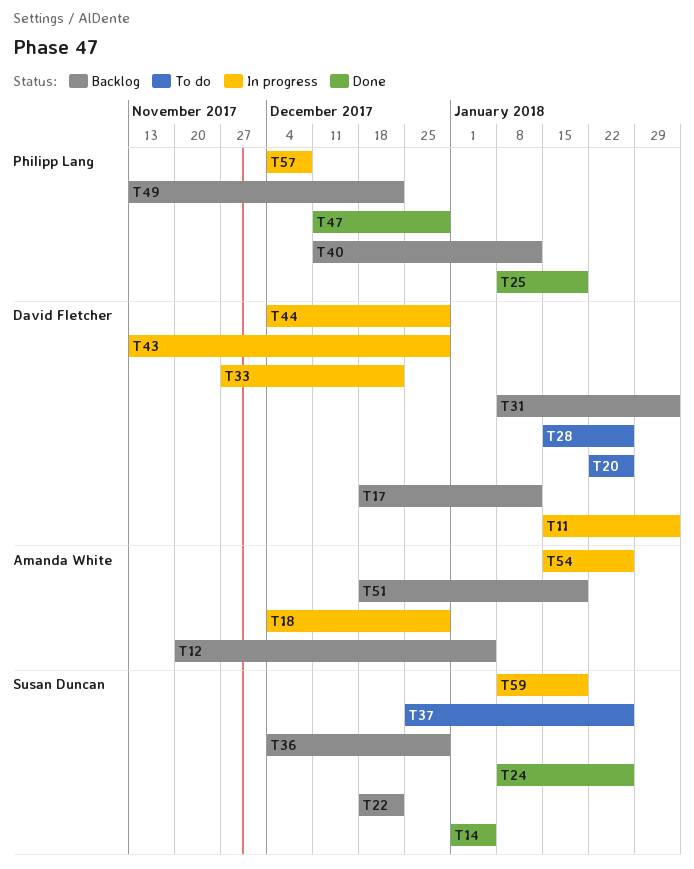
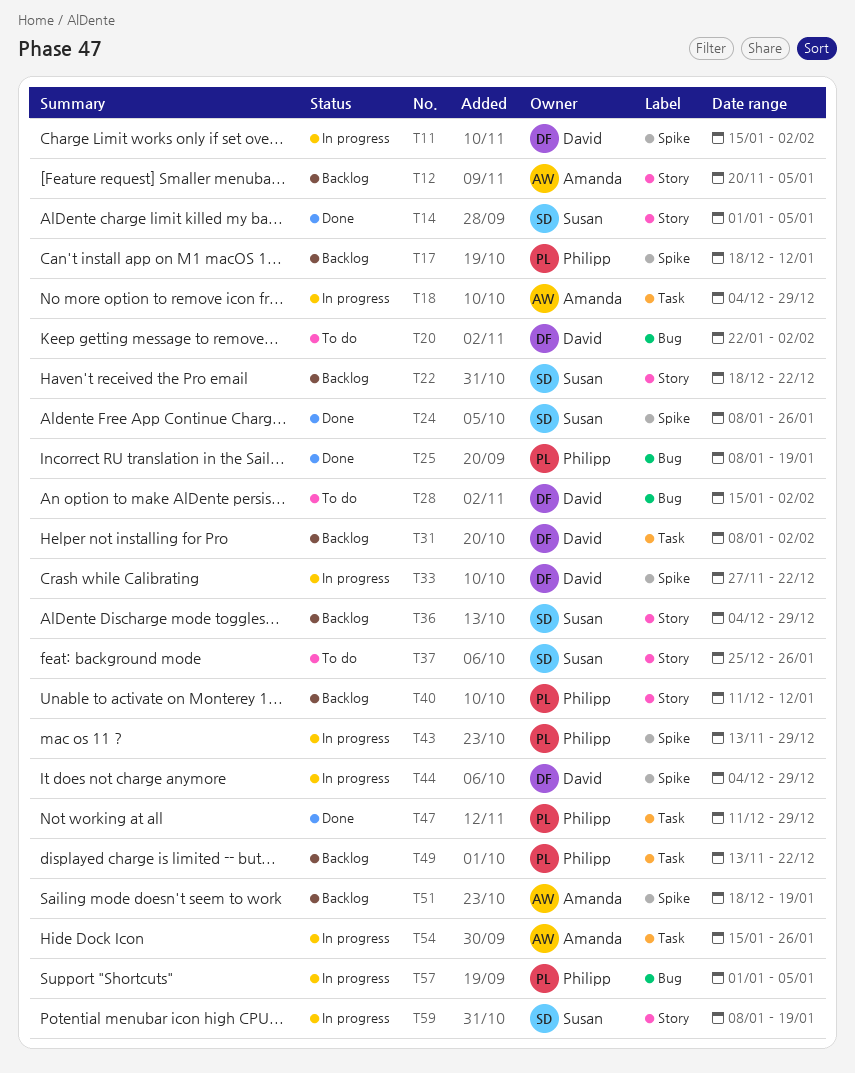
T17, owner: David Fletcher -> Philipp Lang
T20, due: Jan 26 -> Feb 2
T28, due: Jan 26 -> Feb 2
T43, owner: David Fletcher -> Philipp Lang
T57, start: Dec 4 -> Jan 1
T57, due: Dec 8 -> Jan 5

